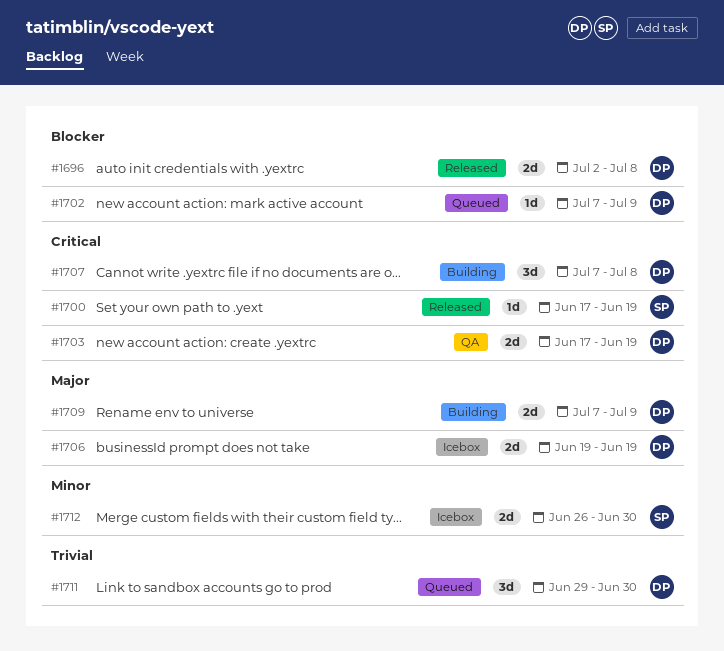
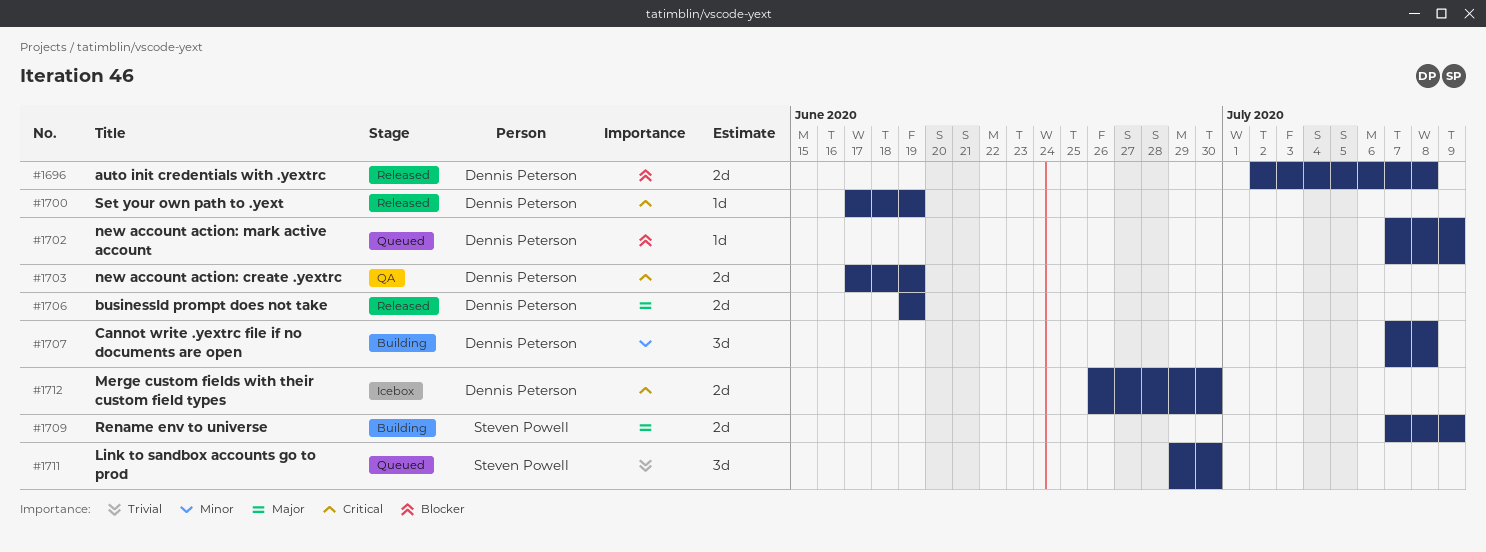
#1700, owner: Steven Powell -> Dennis Peterson
#1706, status: Icebox -> Released
#1707, priority: Critical -> Minor
#1709, owner: Dennis Peterson -> Steven Powell
#1711, owner: Dennis Peterson -> Steven Powell
#1712, owner: Steven Powell -> Dennis Peterson
#1712, priority: Minor -> Critical

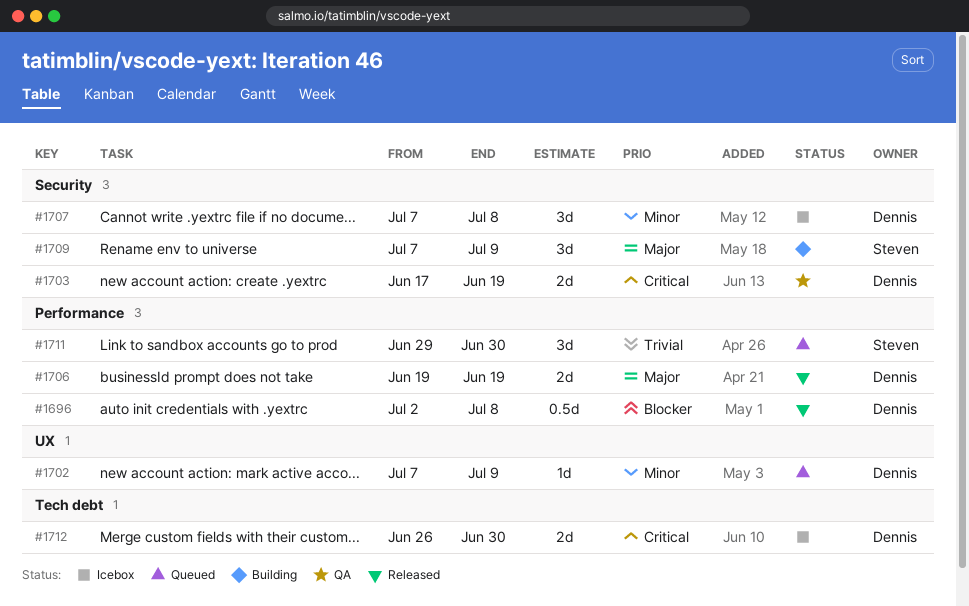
#1696, estimate: 2d -> 0.5d
#1700: present -> none
#1702, priority: Blocker -> Minor
#1707, status: Building -> Icebox
#1709, estimate: 2d -> 3d

